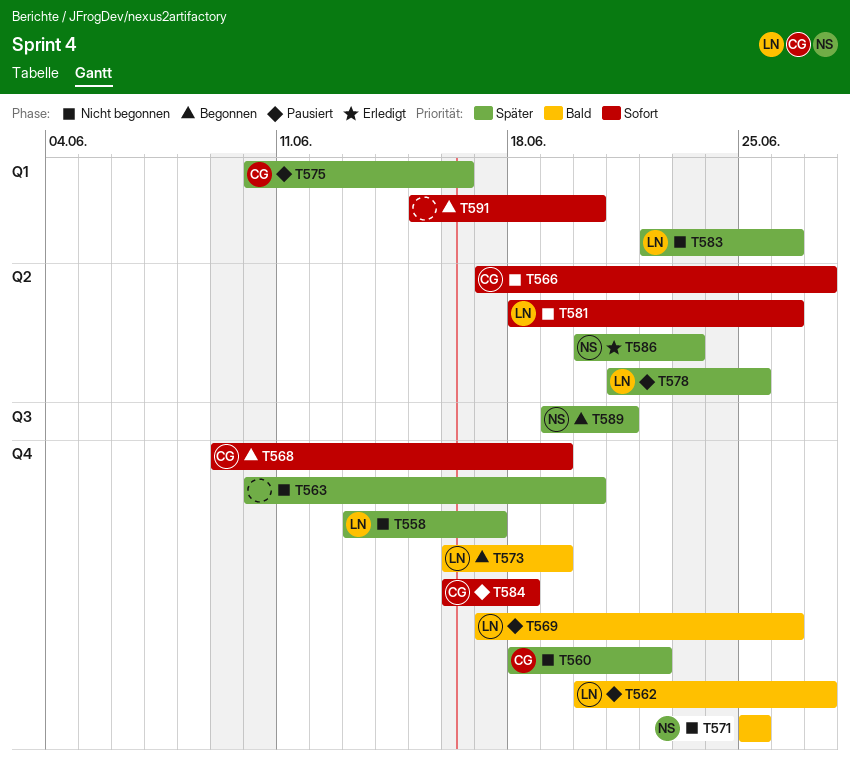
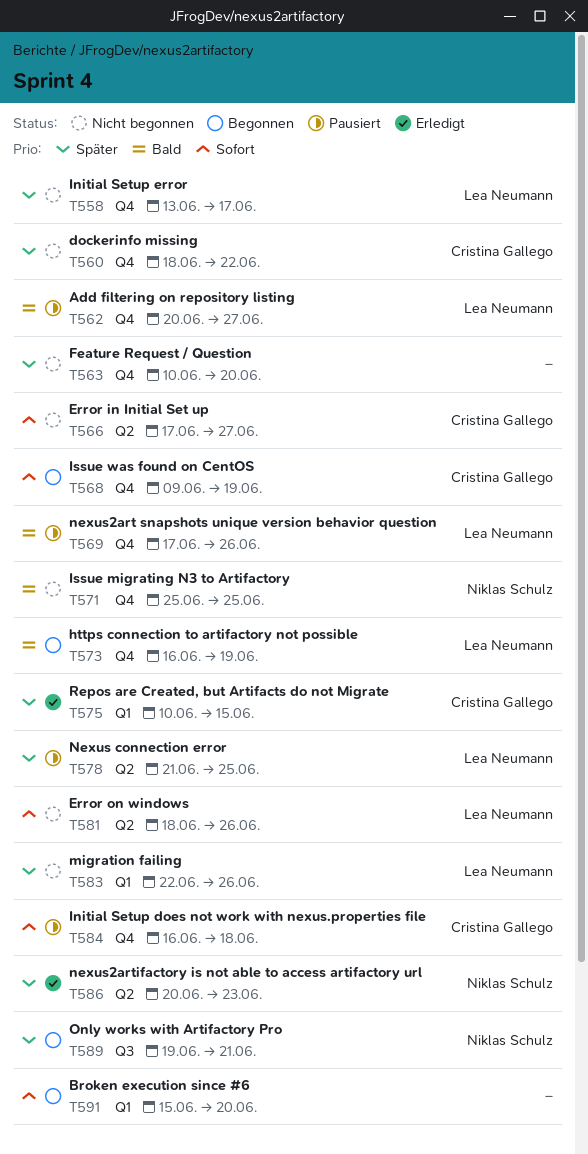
T575, status: Pausiert -> Erledigt
T575, due: Jun 16 -> Jun 15

